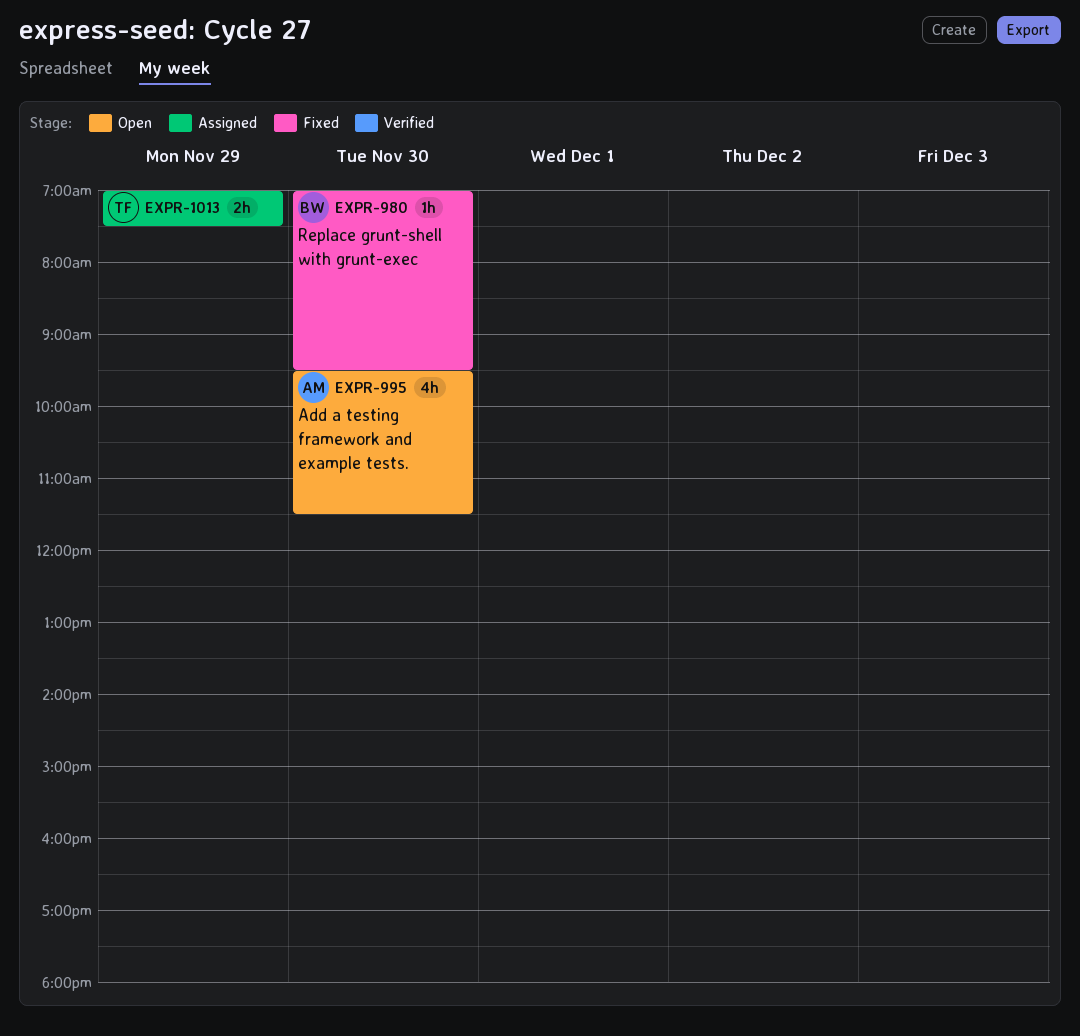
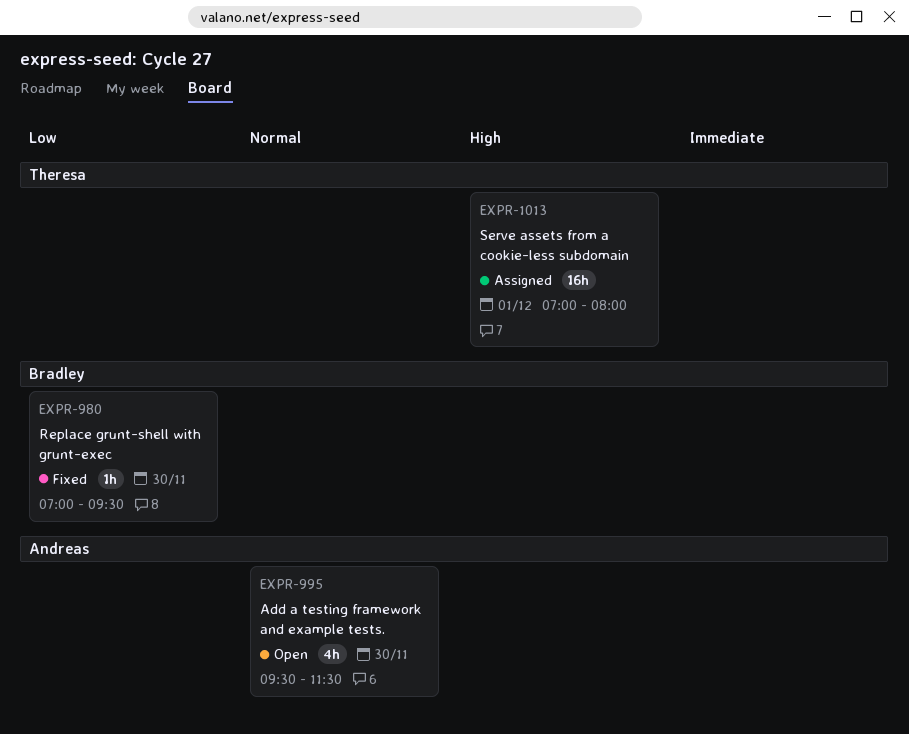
EXPR-1013, estimate: 2h -> 16h
EXPR-1013, day: Nov 29 -> Dec 1
EXPR-1013, ends: 07:30 -> 08:00

